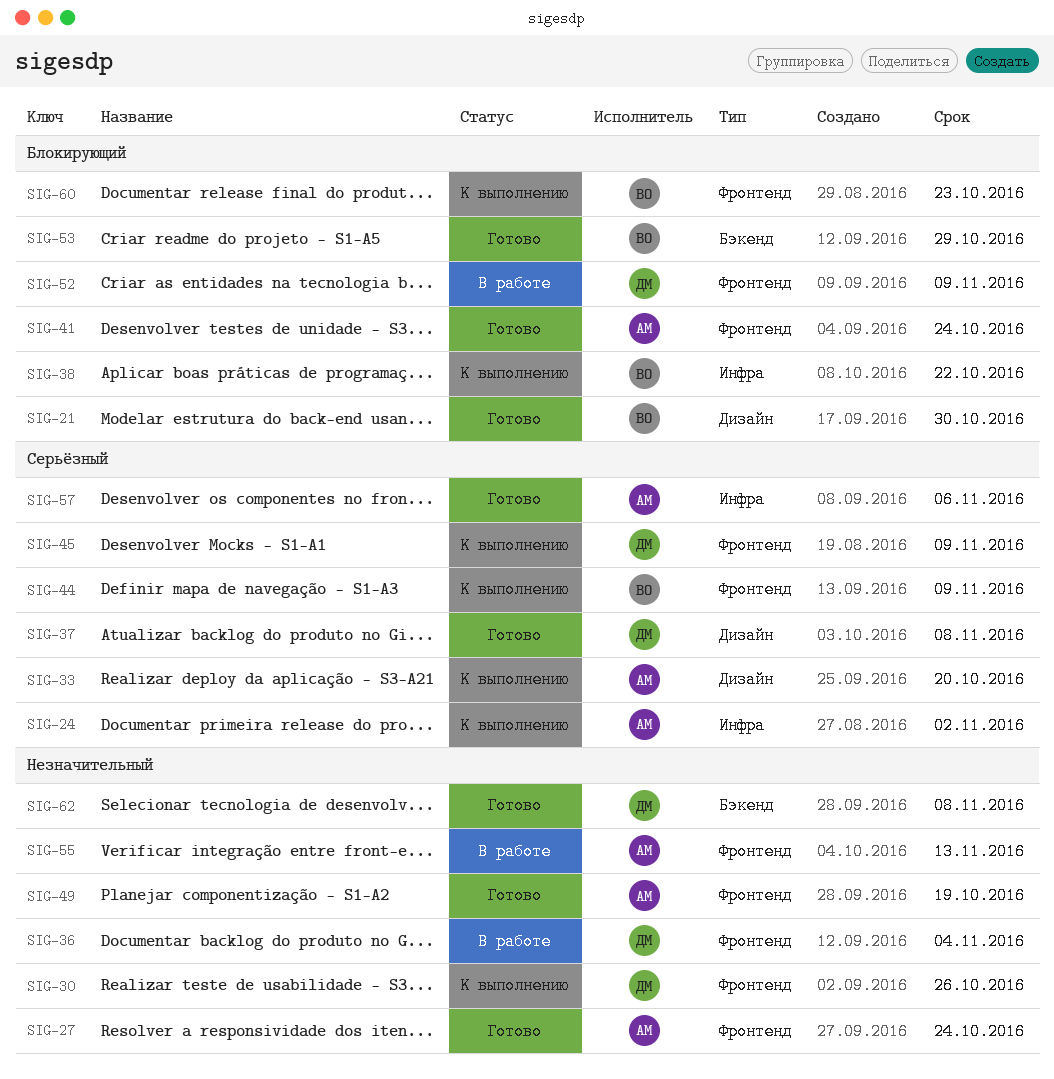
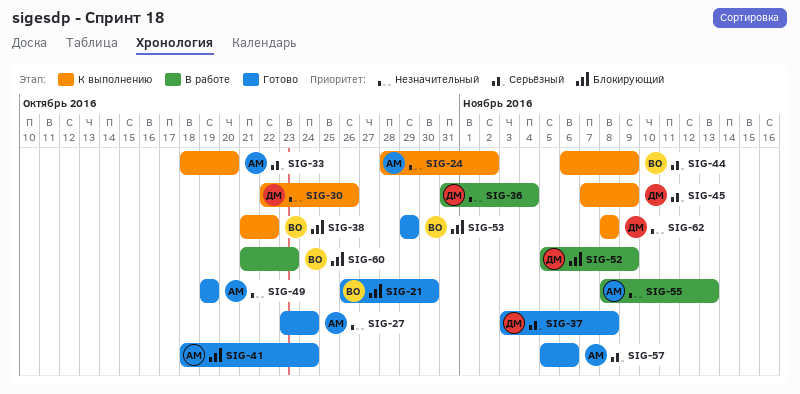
SIG-24, priority: Серьёзный -> Незначительный
SIG-60, status: К выполнению -> В работе
SIG-62, status: Готово -> К выполнению

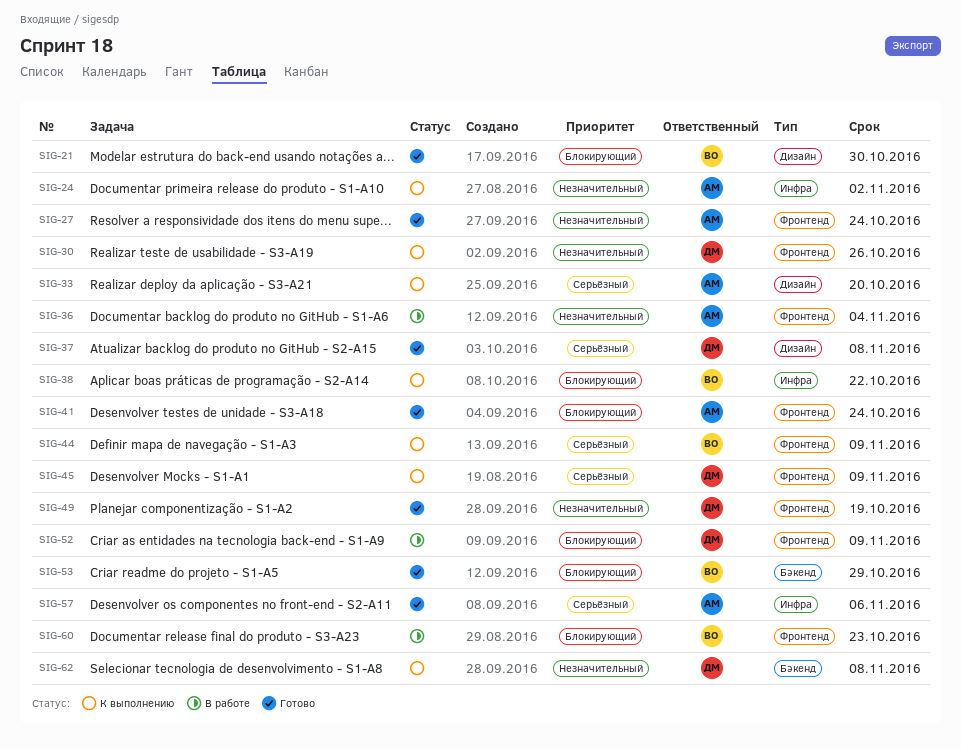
SIG-36, owner: ДМ -> АМ
SIG-49, owner: АМ -> ДМ
SIG-55: present -> none

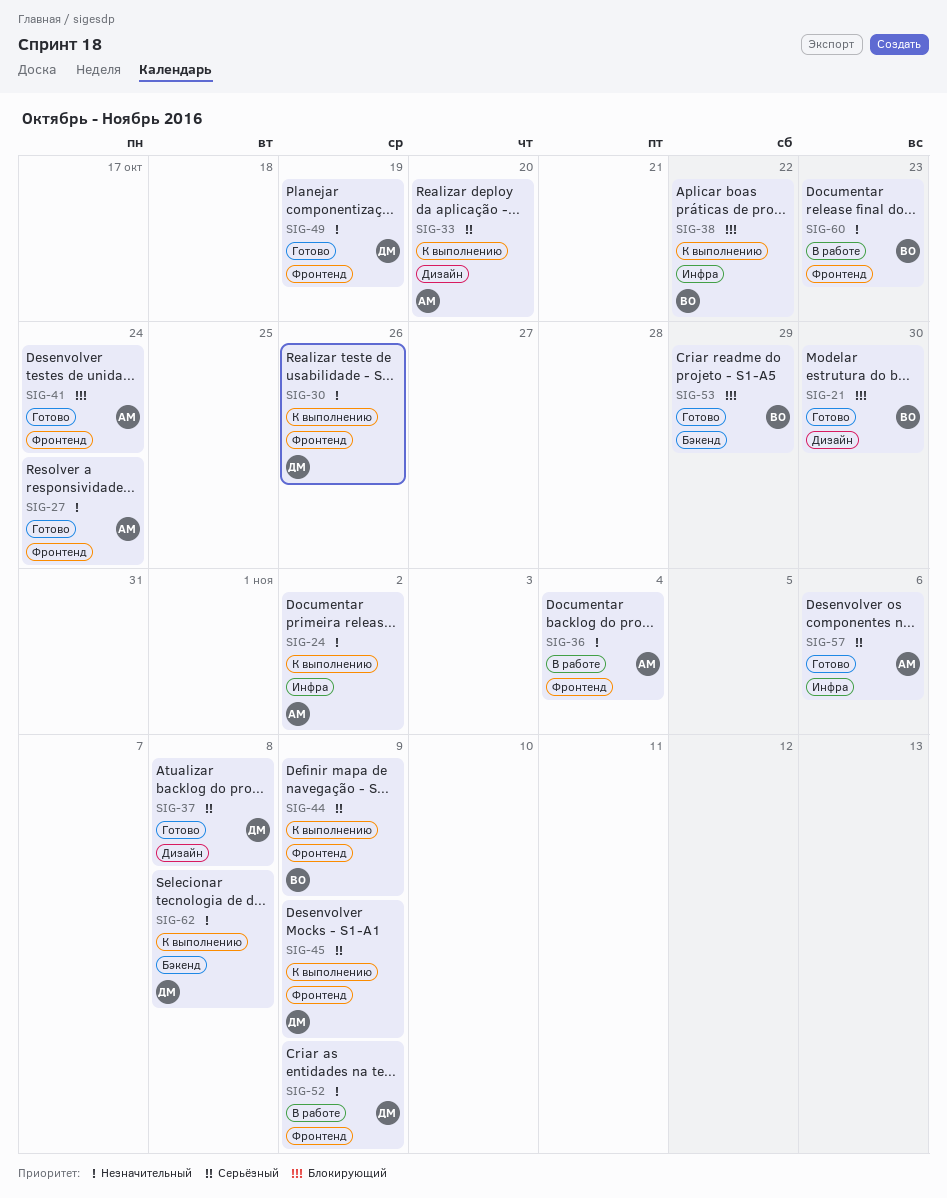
SIG-52, priority: Блокирующий -> Незначительный
SIG-60, priority: Блокирующий -> Незначительный

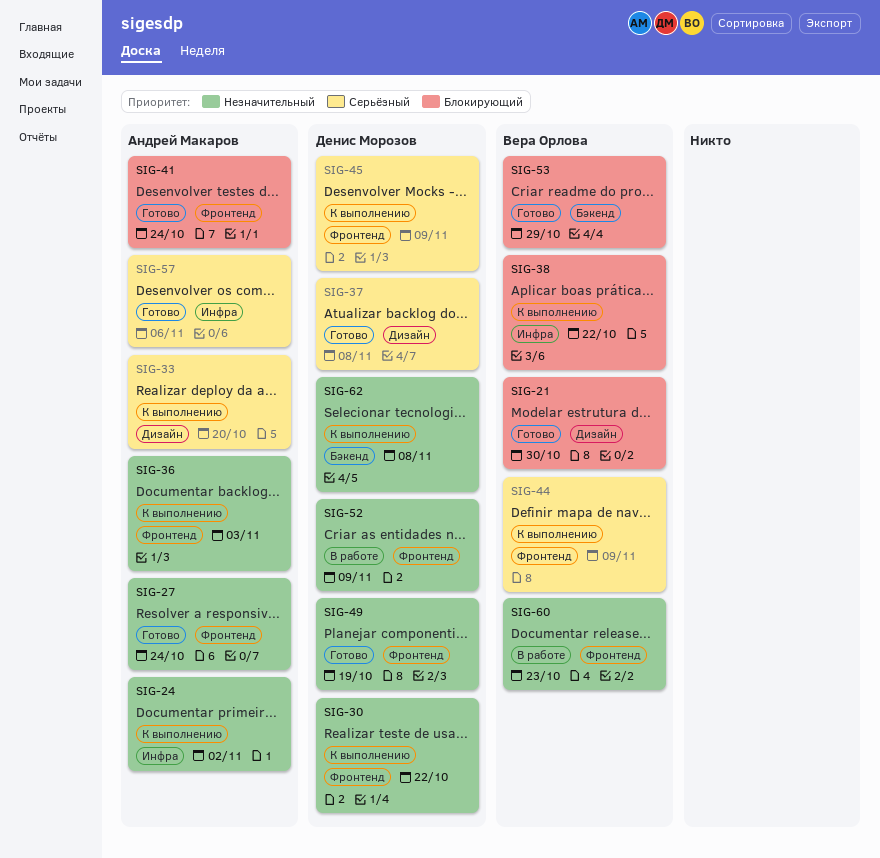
SIG-30, due: Oct 26 -> Oct 22
SIG-36, status: В работе -> К выполнению
SIG-36, due: Nov 4 -> Nov 3

